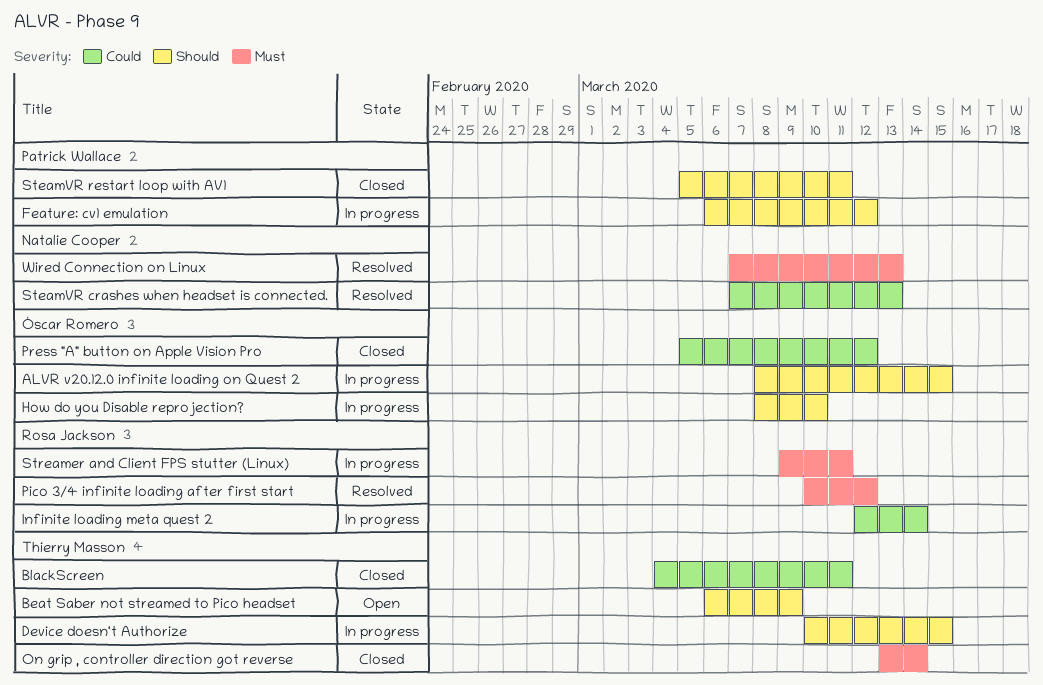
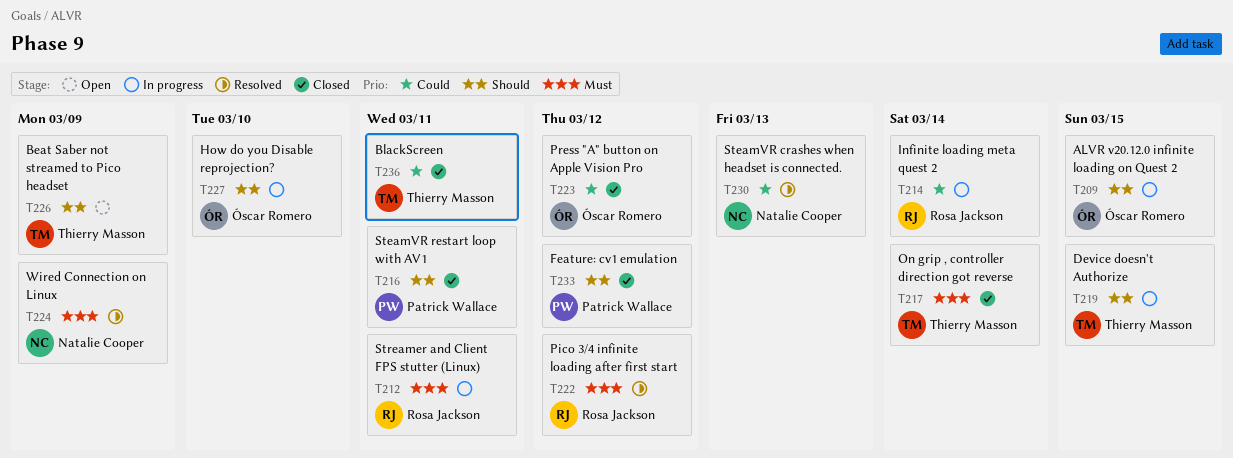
Feature: cv1 emulation, status: In progress -> Closed
Wired Connection on Linux, due: Mar 13 -> Mar 9

